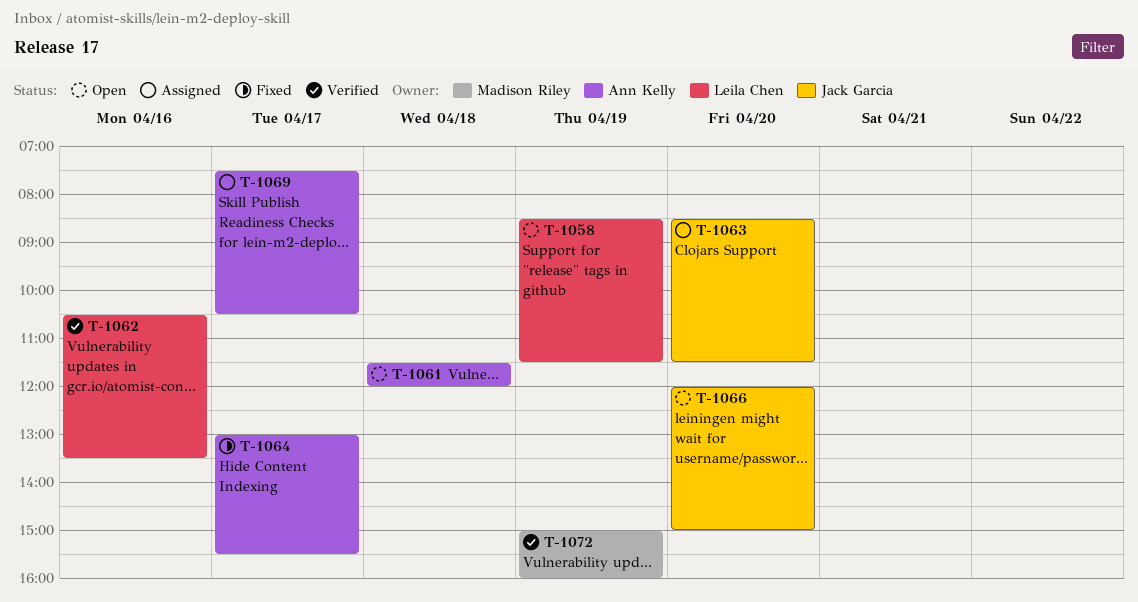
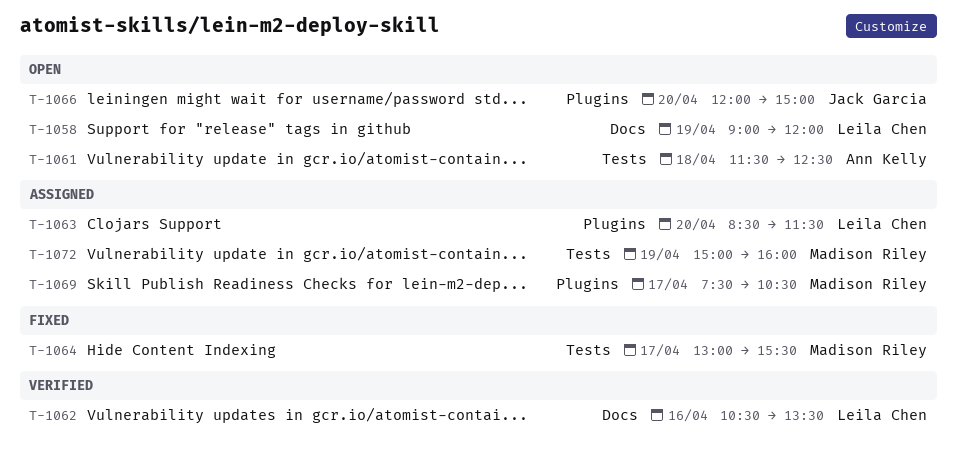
T-1058, begins: 08:30 -> 09:00
T-1058, ends: 11:30 -> 12:00
T-1061, ends: 12:00 -> 12:30
T-1063, owner: Jack Garcia -> Leila Chen
T-1064, owner: Ann Kelly -> Madison Riley
T-1069, owner: Ann Kelly -> Madison Riley
T-1072, status: Verified -> Assigned

